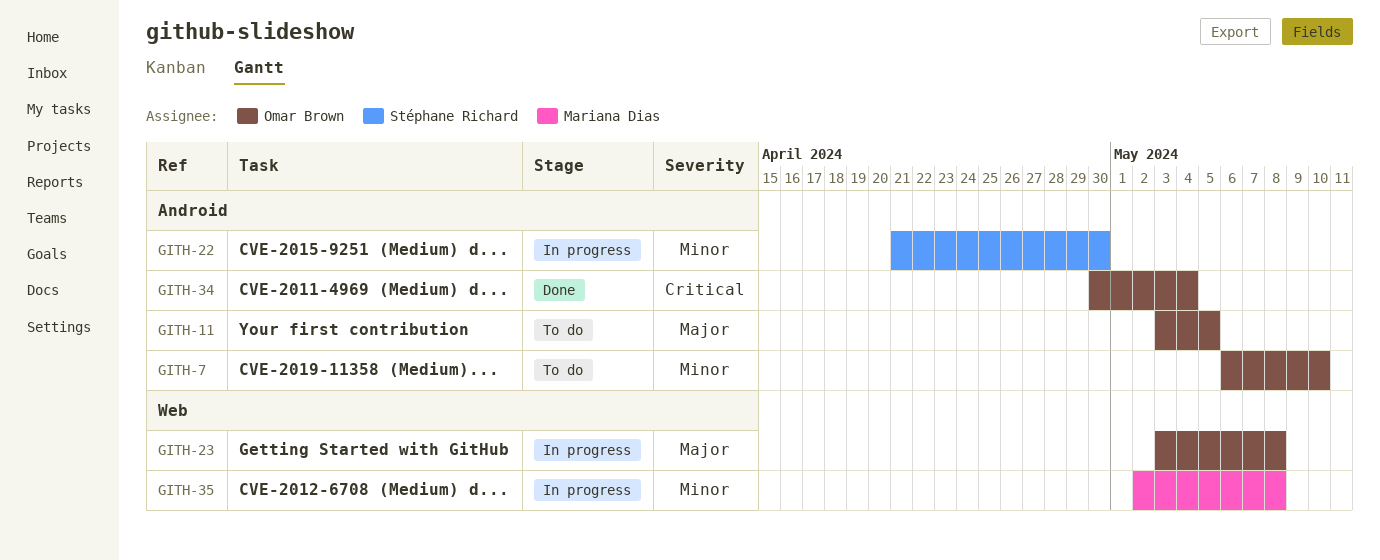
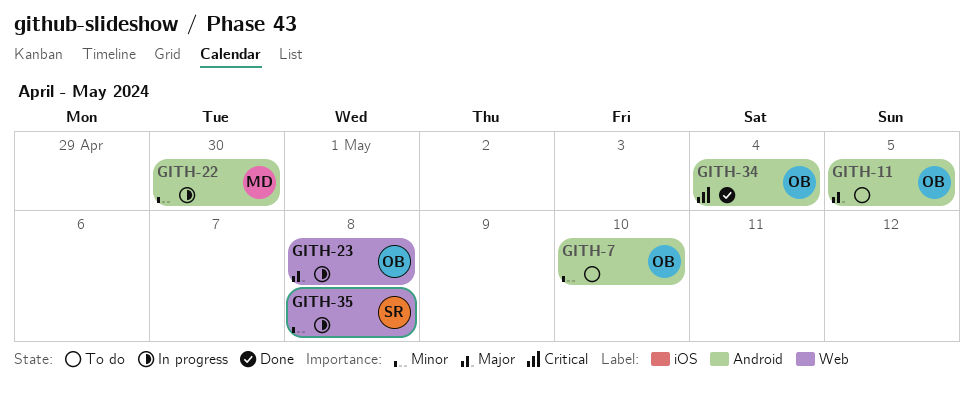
GITH-22, owner: Stéphane Richard -> Mariana Dias
GITH-35, owner: Mariana Dias -> Stéphane Richard

